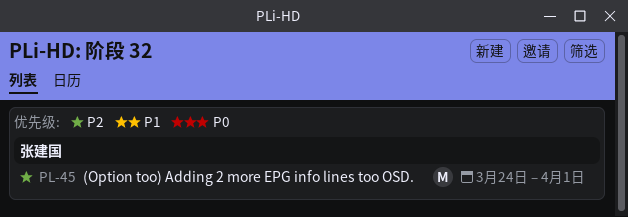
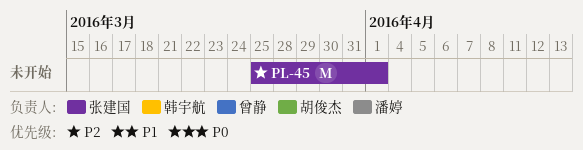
PL-45, start: Mar 24 -> Mar 25

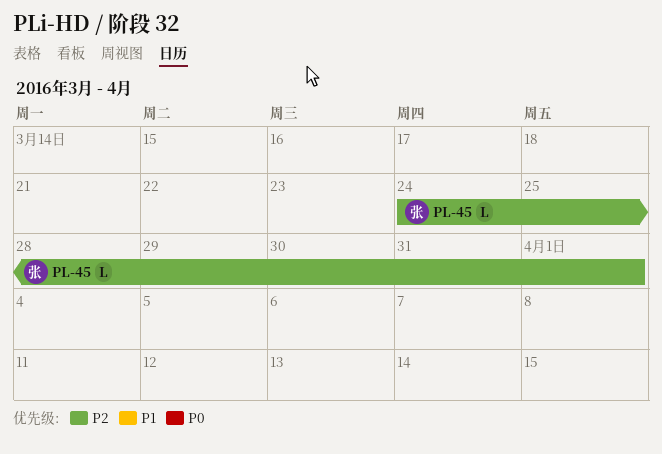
PL-45, estimate: M -> L
PL-45, start: Mar 25 -> Mar 24

